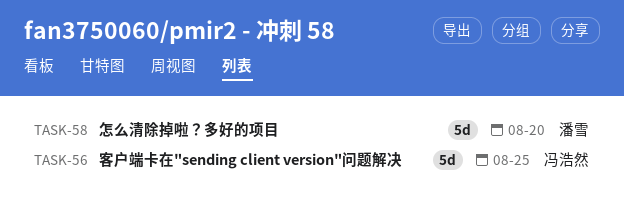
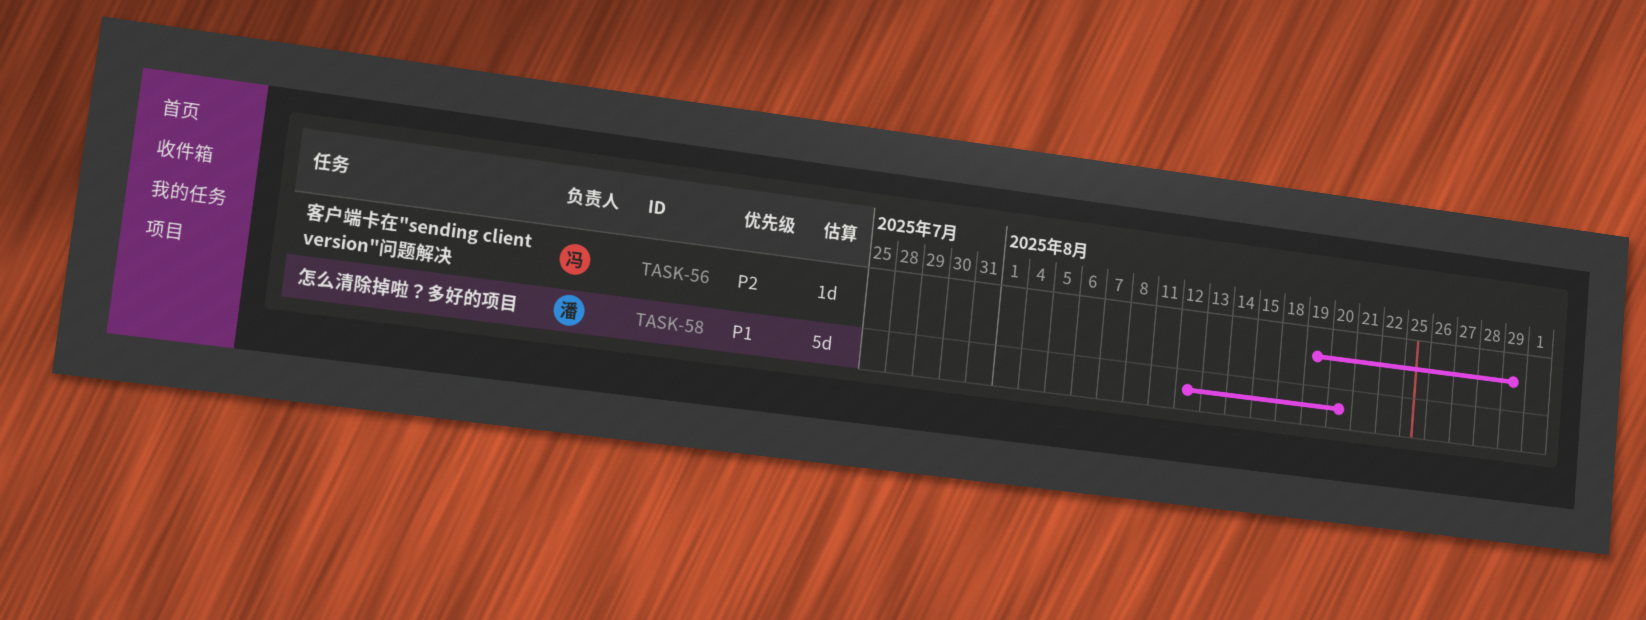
TASK-56, estimate: 5d -> 1d
TASK-56, due: Aug 25 -> Aug 29

